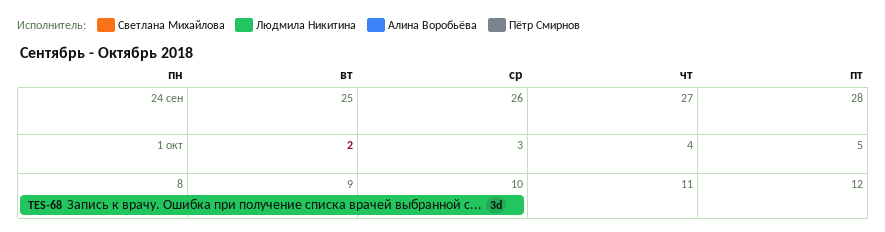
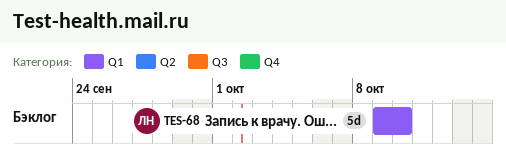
TES-68, estimate: 3d -> 5d
TES-68, start: Oct 8 -> Oct 9

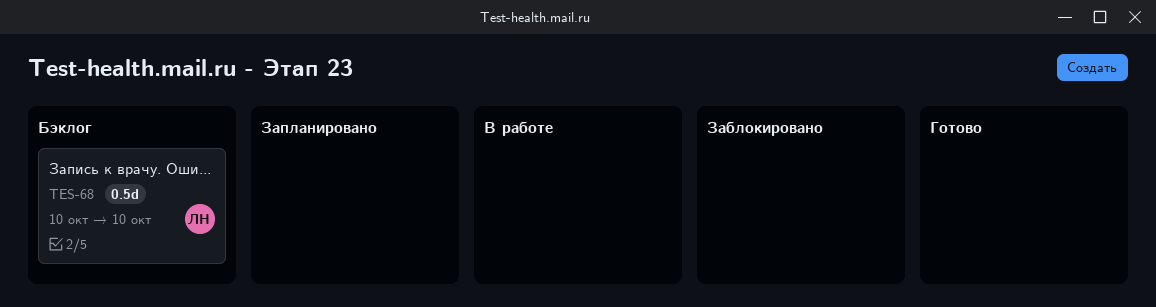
TES-68, estimate: 5d -> 0.5d
TES-68, start: Oct 9 -> Oct 10

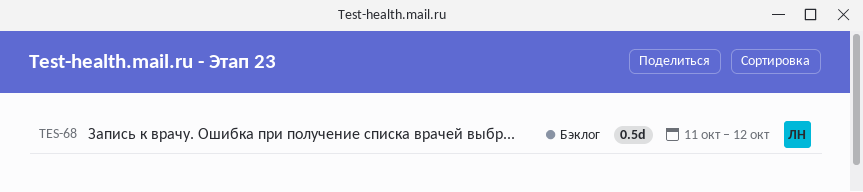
TES-68, start: Oct 10 -> Oct 11
TES-68, due: Oct 10 -> Oct 12

